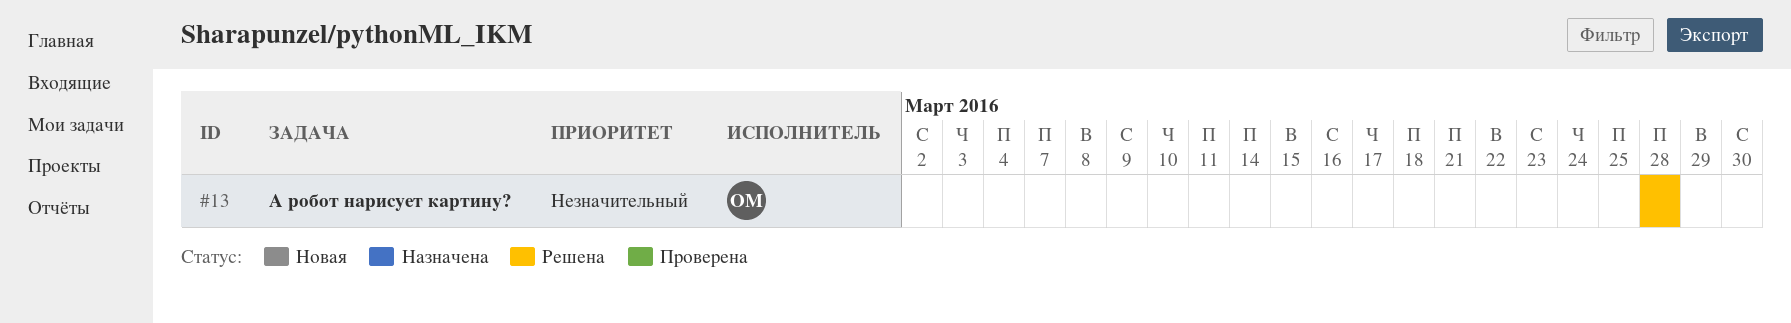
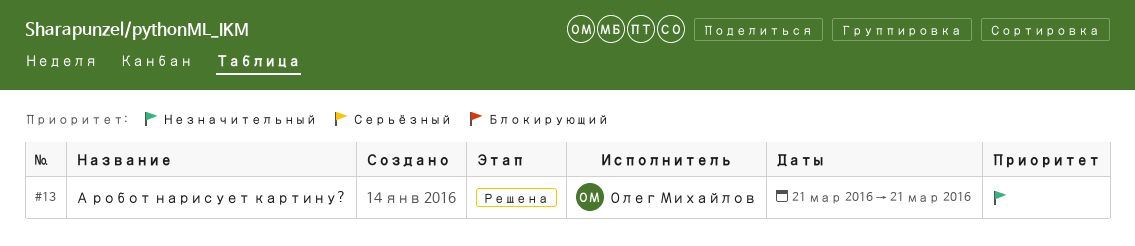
#13, start: Mar 28 -> Mar 21
#13, due: Mar 28 -> Mar 21

